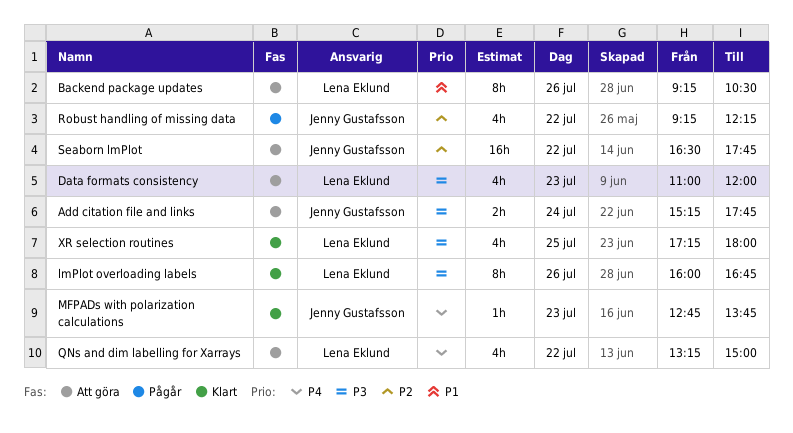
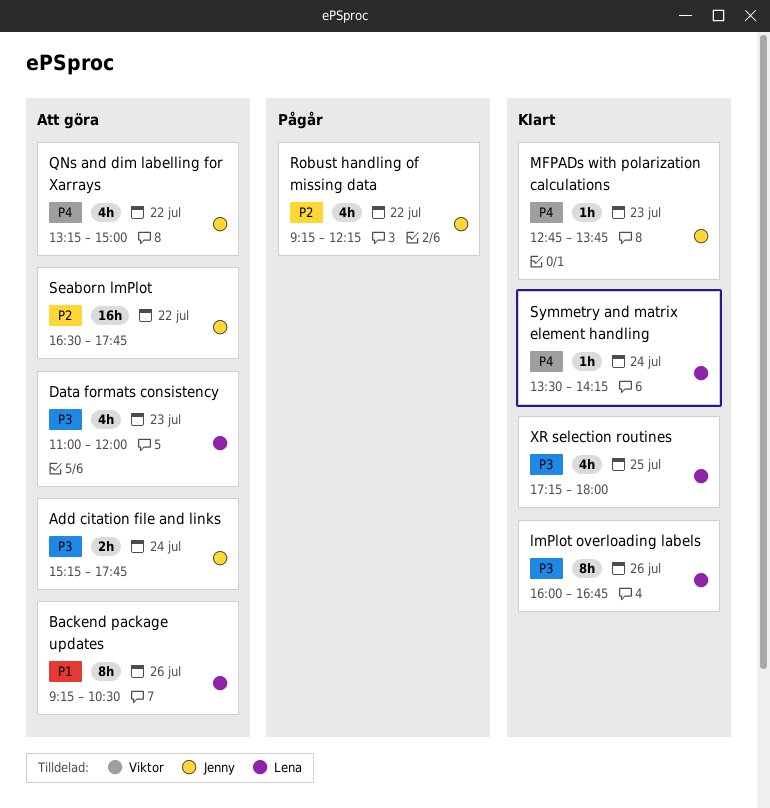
QNs and dim labelling for Xarrays, owner: Lena Eklund -> Jenny Gustafsson
Symmetry and matrix element handling: none -> present

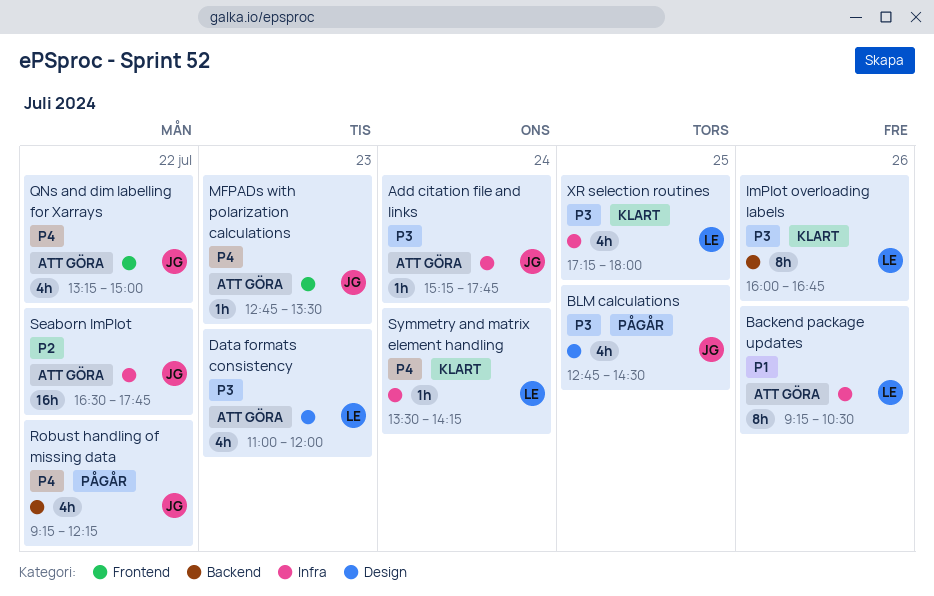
Add citation file and links, estimate: 2h -> 1h
BLM calculations: none -> present
MFPADs with polarization calculations, status: Klart -> Att göra
MFPADs with polarization calculations, ends: 13:45 -> 13:30
Robust handling of missing data, priority: P2 -> P4

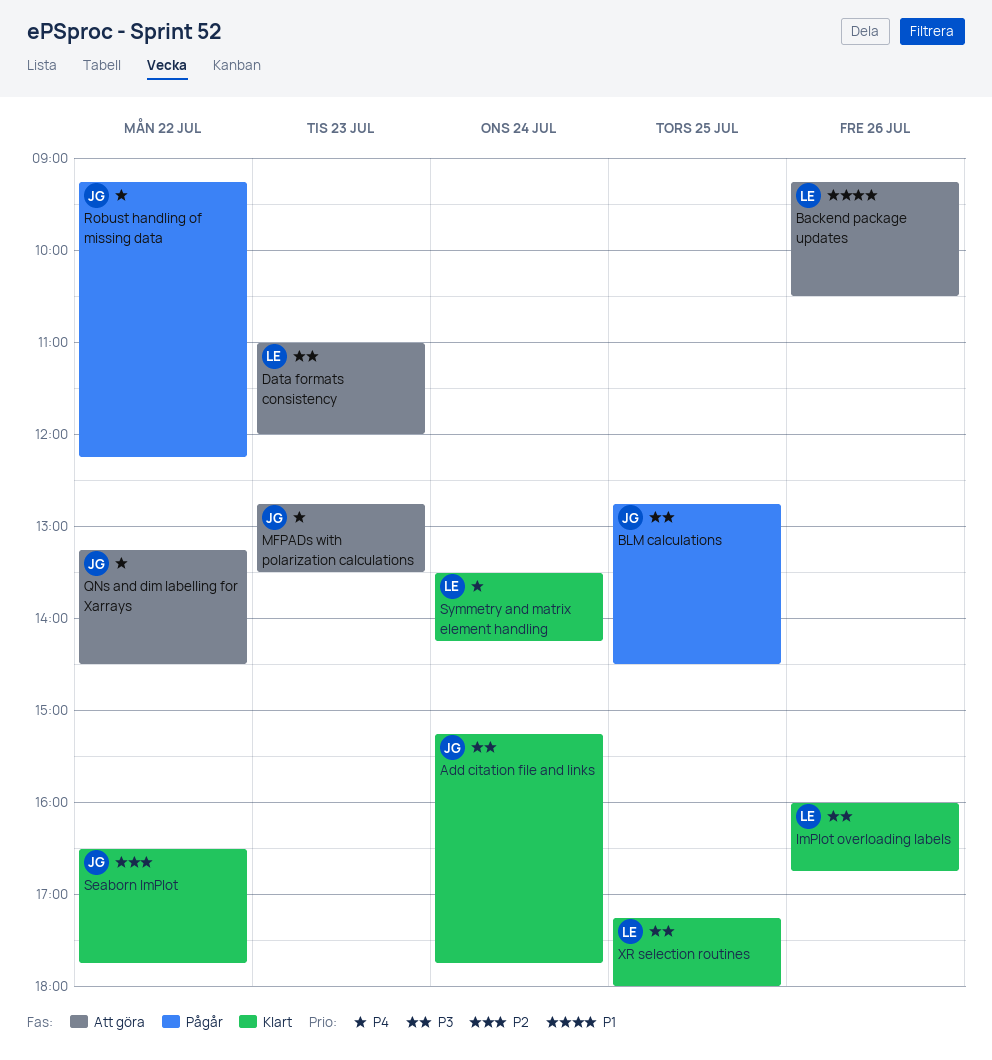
Add citation file and links, status: Att göra -> Klart
QNs and dim labelling for Xarrays, ends: 15:00 -> 14:30
Seaborn lmPlot, status: Att göra -> Klart

